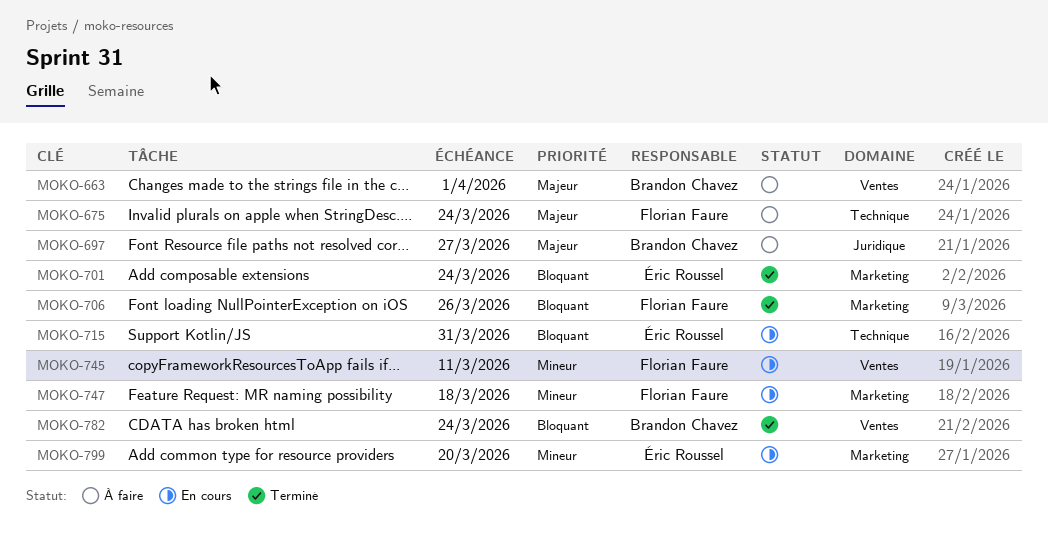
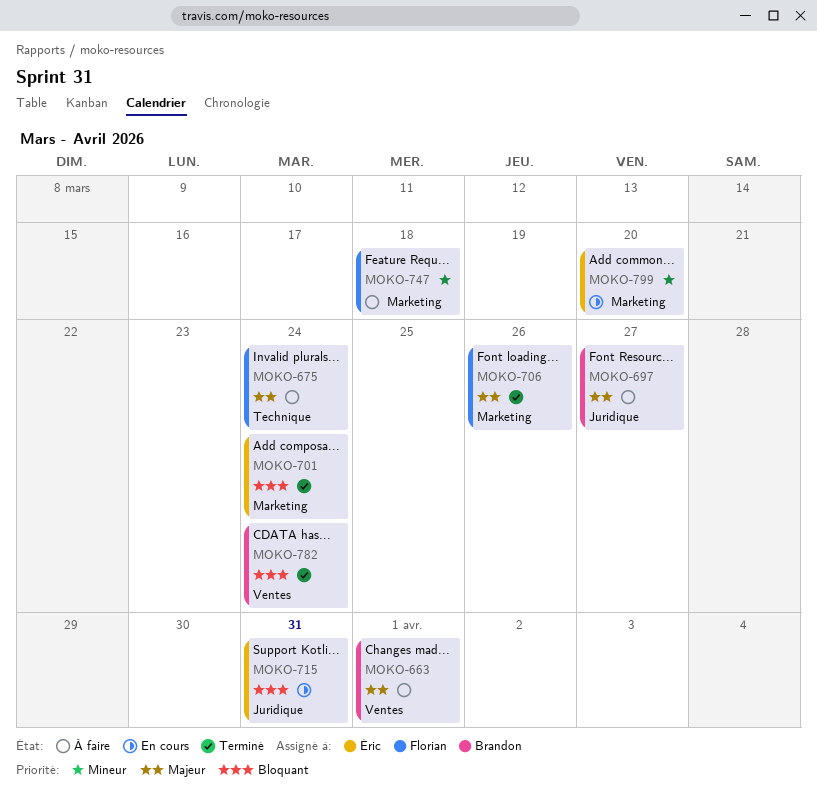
MOKO-706, priority: Bloquant -> Majeur
MOKO-715, label: Technique -> Juridique
MOKO-745: present -> none
MOKO-747, status: En cours -> À faire

